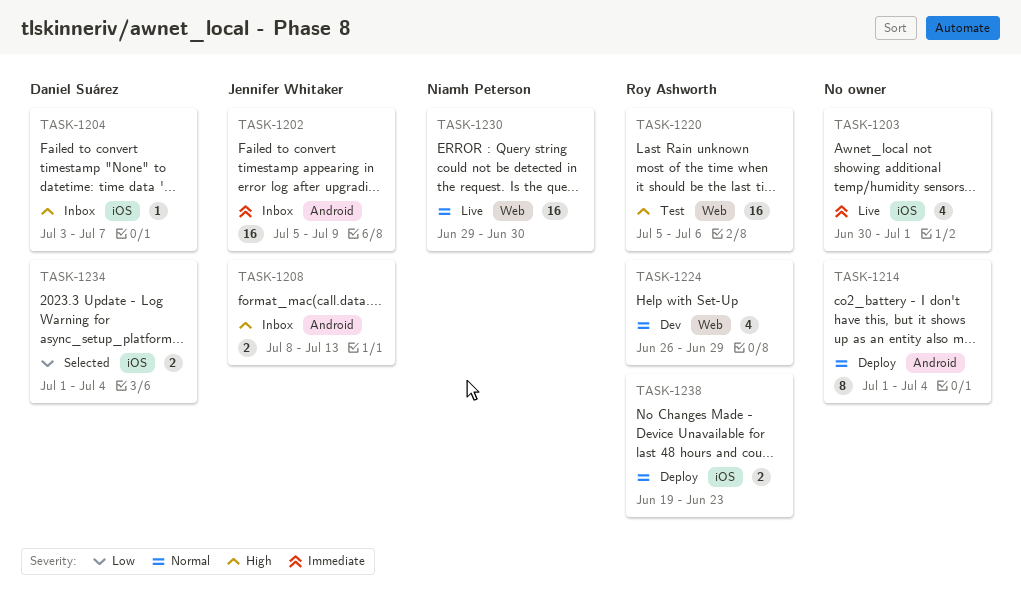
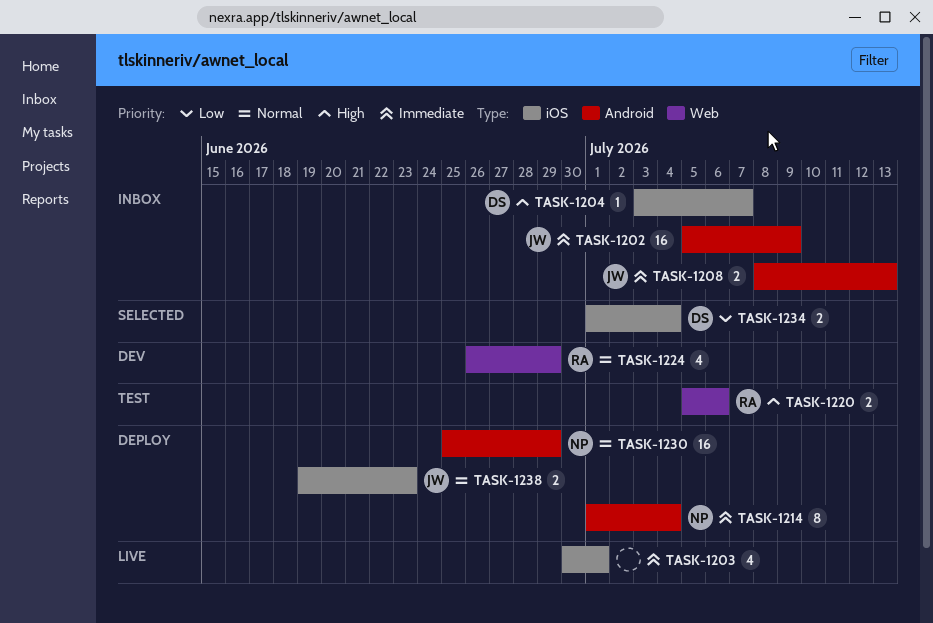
TASK-1208, priority: High -> Immediate
TASK-1214, owner: none -> Niamh Peterson
TASK-1214, priority: Normal -> Immediate
TASK-1220, estimate: 16 -> 2
TASK-1230, status: Live -> Deploy
TASK-1230, label: Web -> Android
TASK-1230, start: Jun 29 -> Jun 25
TASK-1230, due: Jun 30 -> Jun 29
TASK-1238, owner: Roy Ashworth -> Jennifer Whitaker

